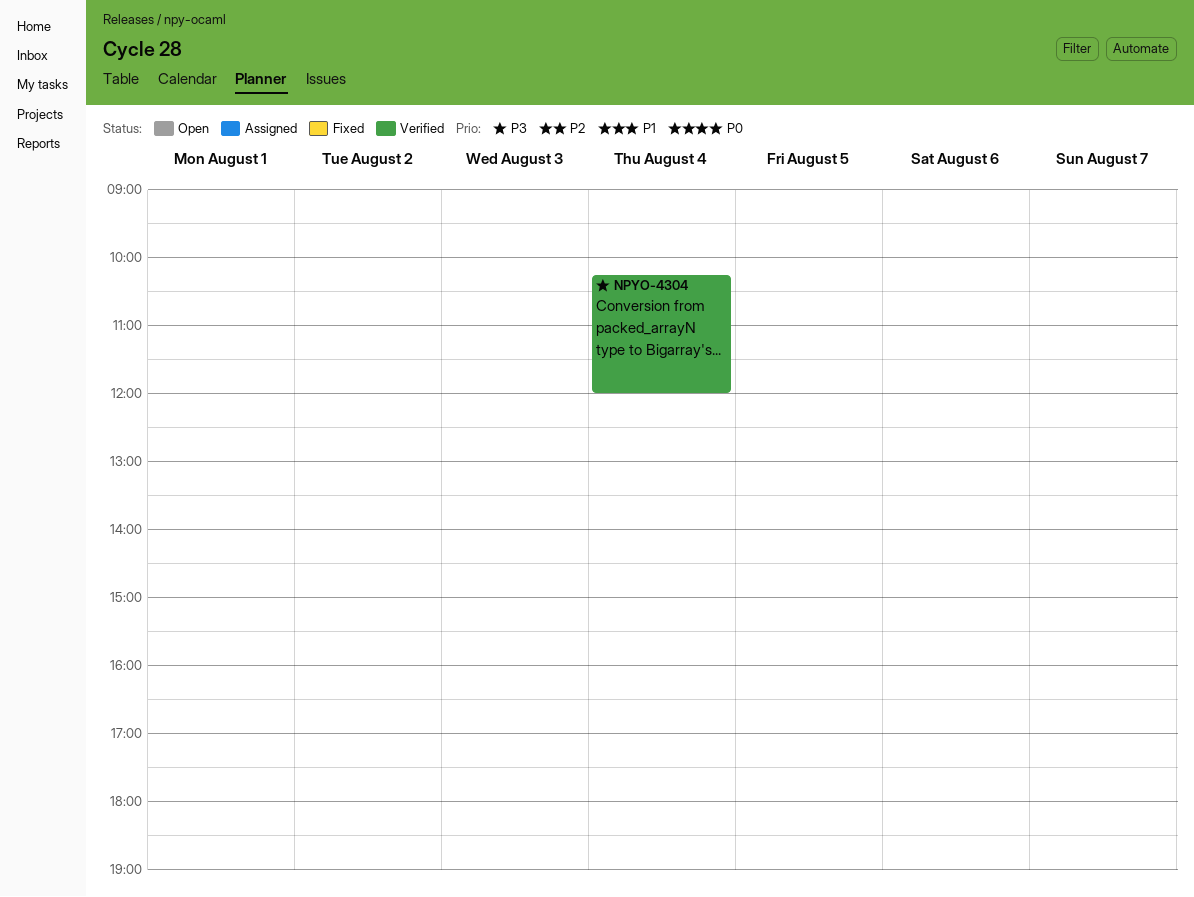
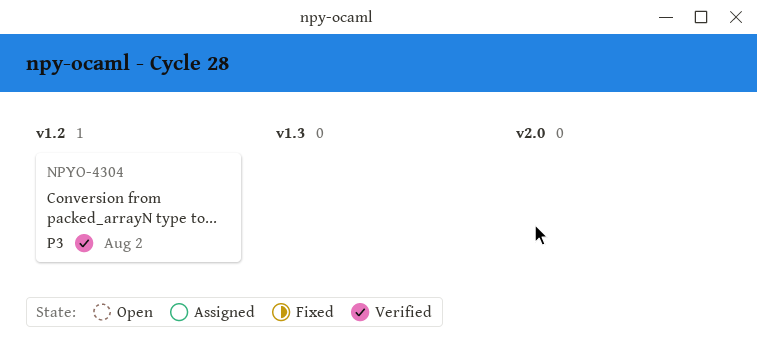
NPYO-4304, day: Aug 4 -> Aug 2

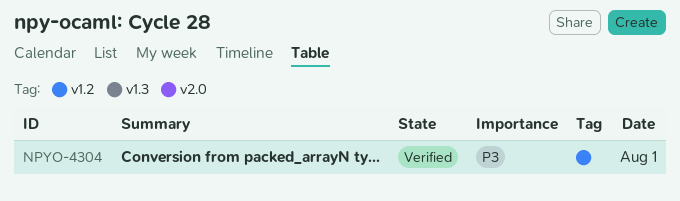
NPYO-4304, day: Aug 2 -> Aug 1

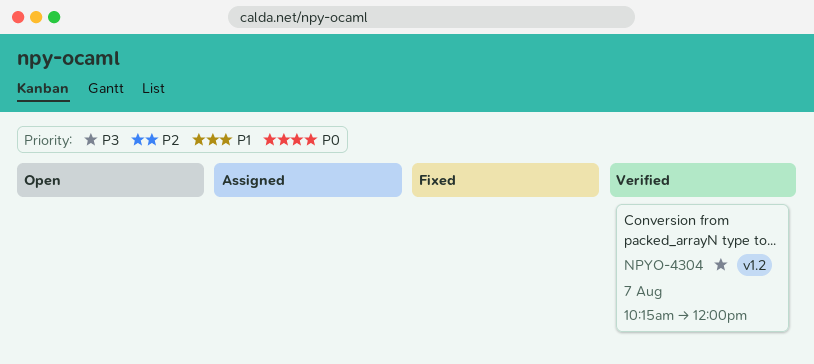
NPYO-4304, day: Aug 1 -> Aug 7

